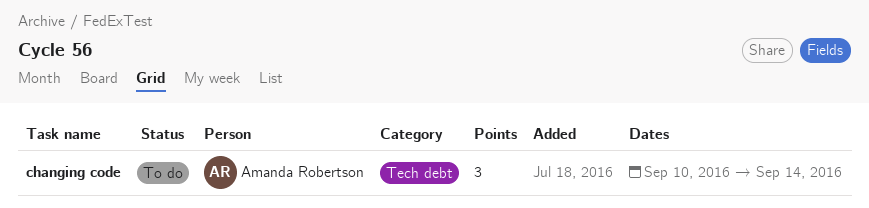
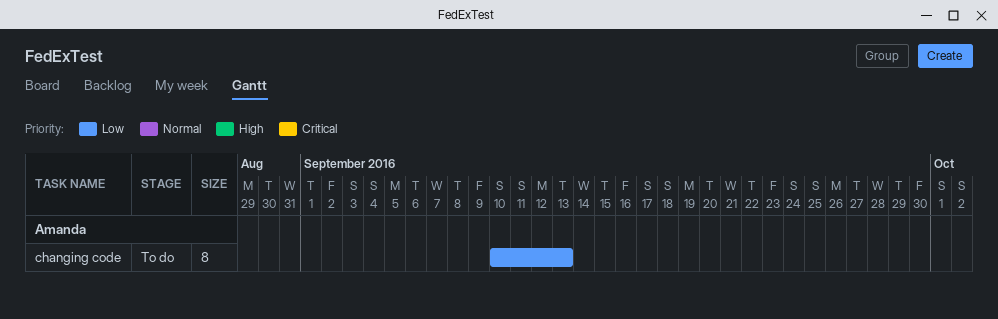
changing code, estimate: 3 -> 8
changing code, due: Sep 14 -> Sep 13

